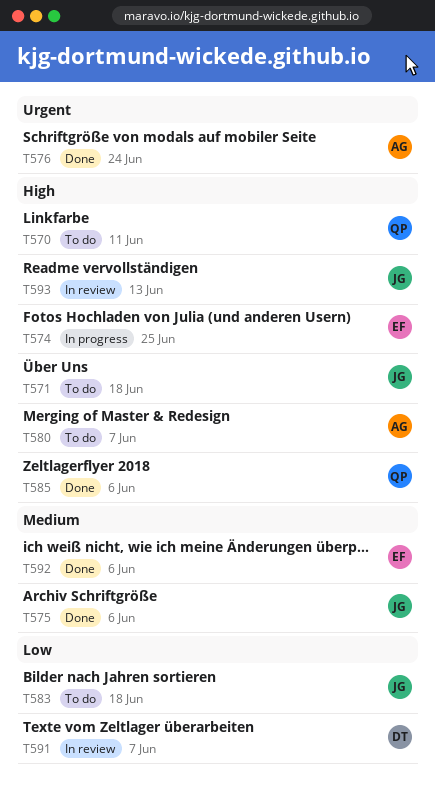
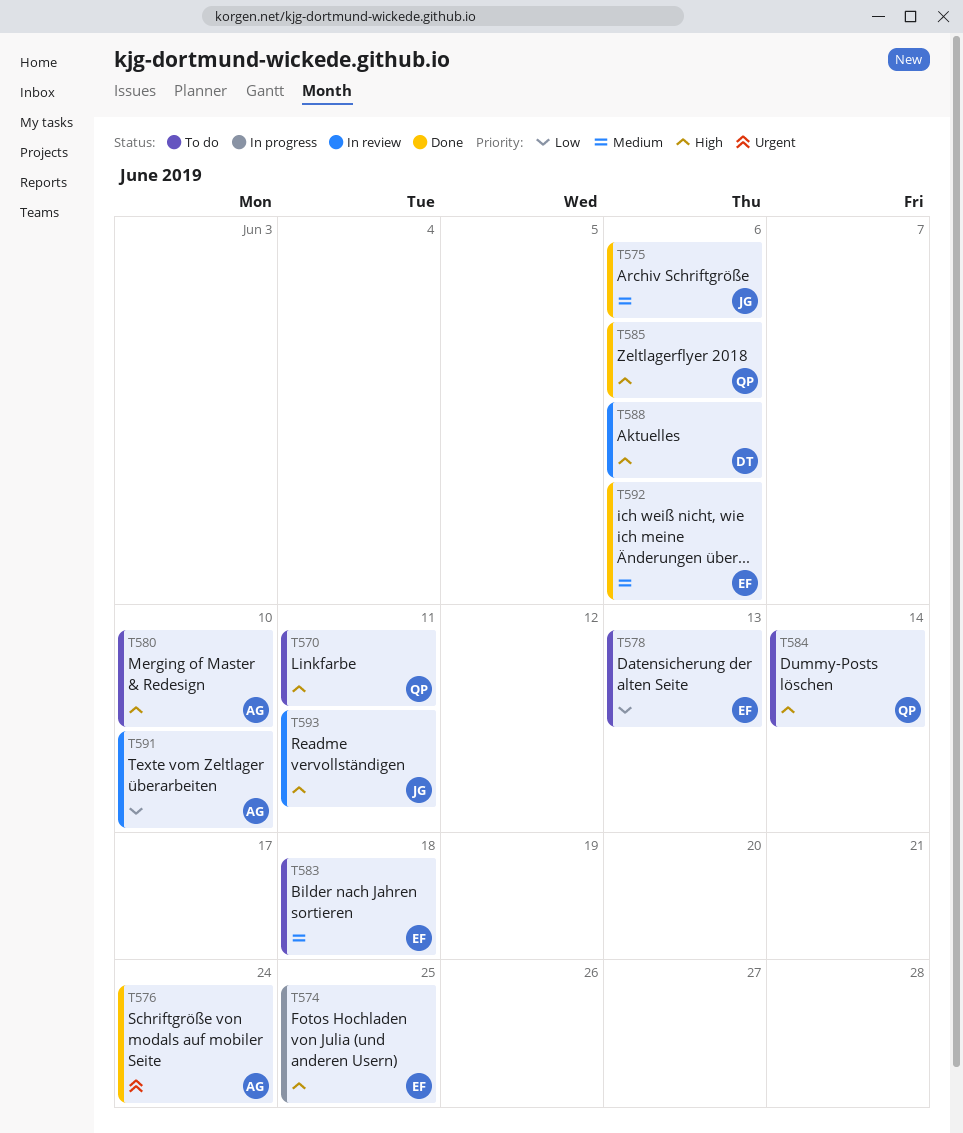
T571: present -> none
T578: none -> present
T580, due: Jun 7 -> Jun 10
T583, owner: JG -> EF
T583, priority: Low -> Medium
T584: none -> present
T588: none -> present
T591, owner: DT -> AG
T591, due: Jun 7 -> Jun 10
T593, due: Jun 13 -> Jun 11

